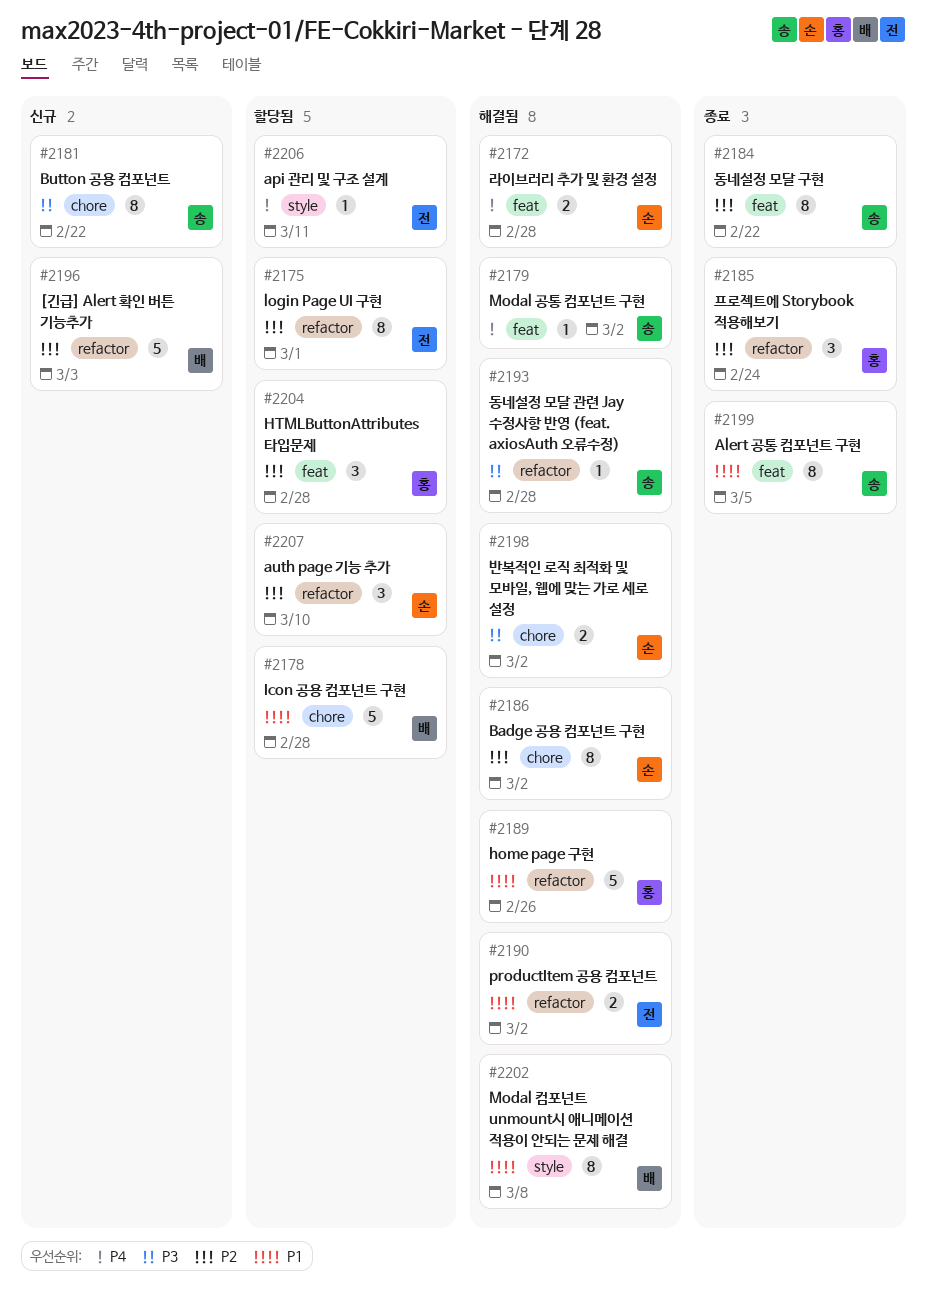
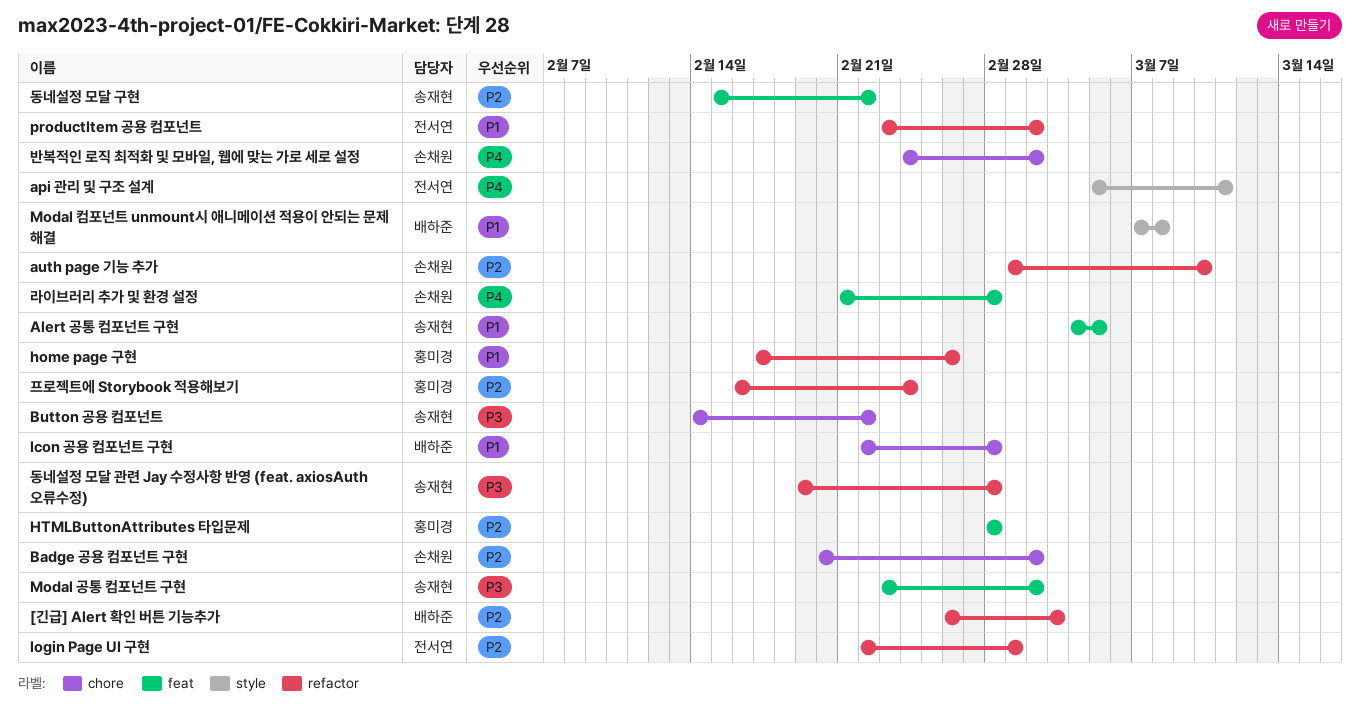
Modal 공통 컴포넌트 구현, priority: P4 -> P3
반복적인 로직 최적화 및 모바일, 웹에 맞는 가로 세로 설정, priority: P3 -> P4

